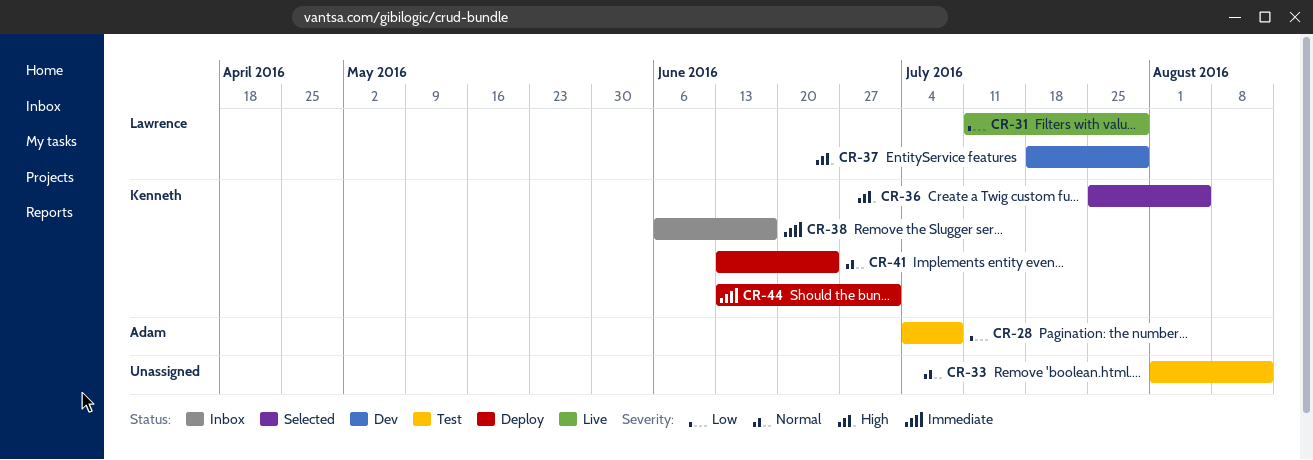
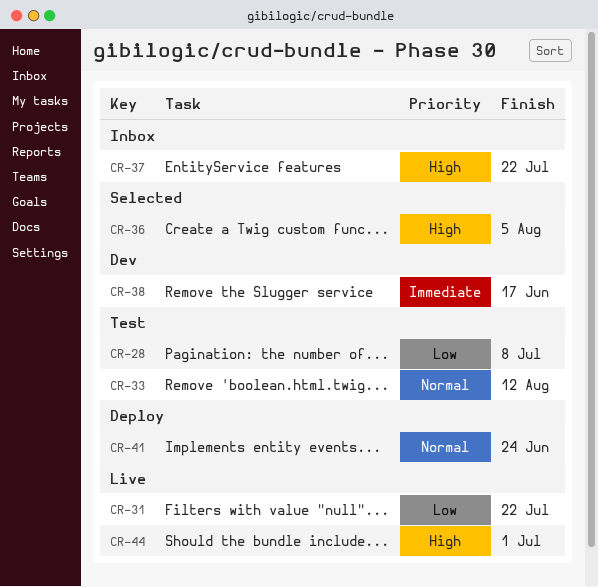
CR-31, due: Jul 29 -> Jul 22
CR-37, status: Dev -> Inbox
CR-37, due: Jul 29 -> Jul 22
CR-38, status: Inbox -> Dev
CR-44, status: Deploy -> Live
CR-44, priority: Immediate -> High

